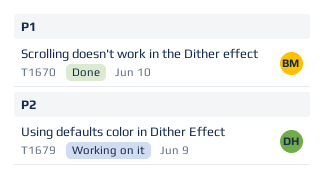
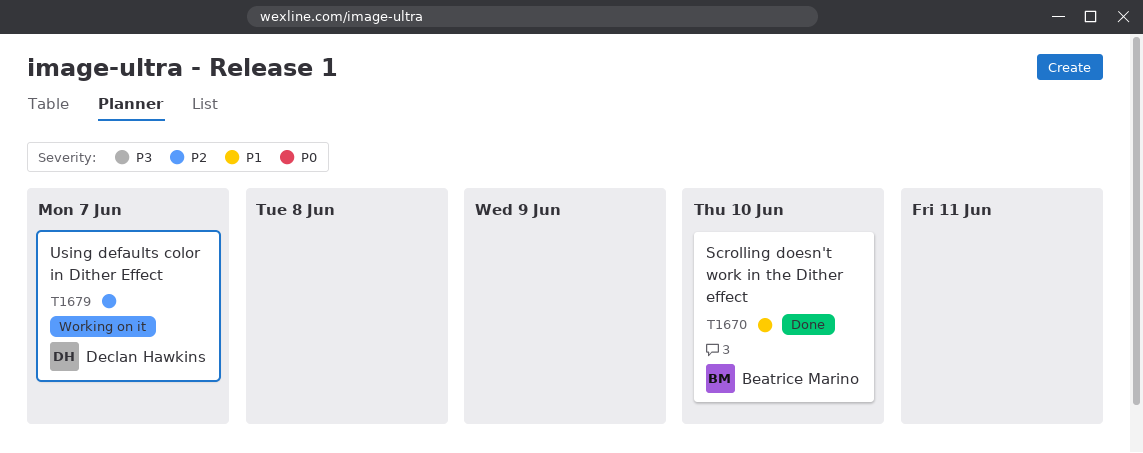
T1679, due: Jun 9 -> Jun 7

